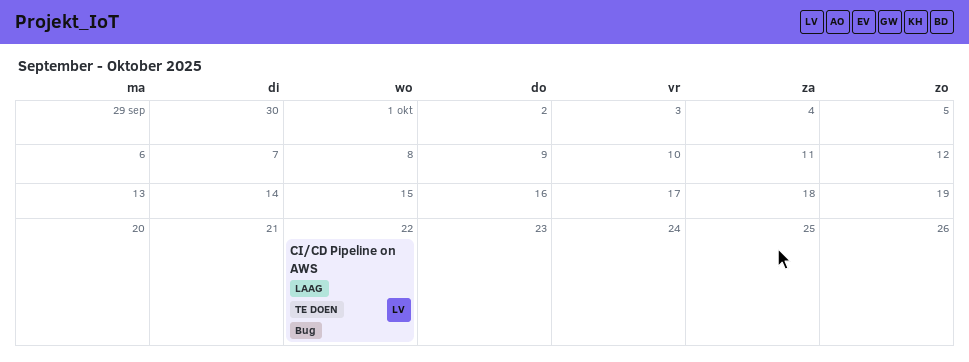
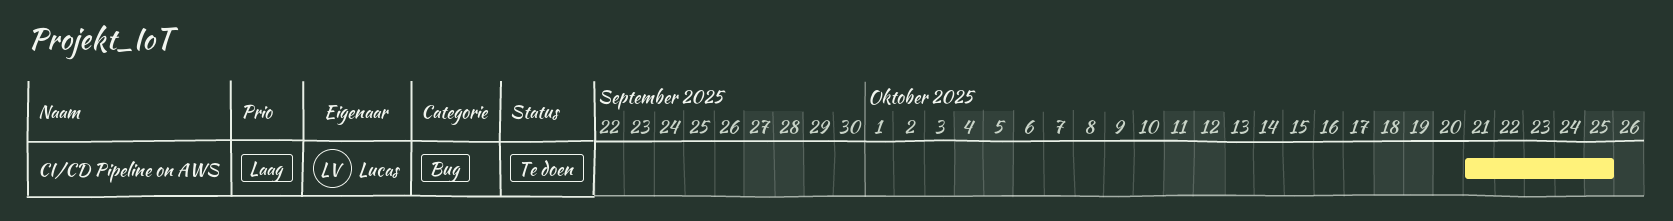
CI/CD Pipeline on AWS, due: Oct 22 -> Oct 25

